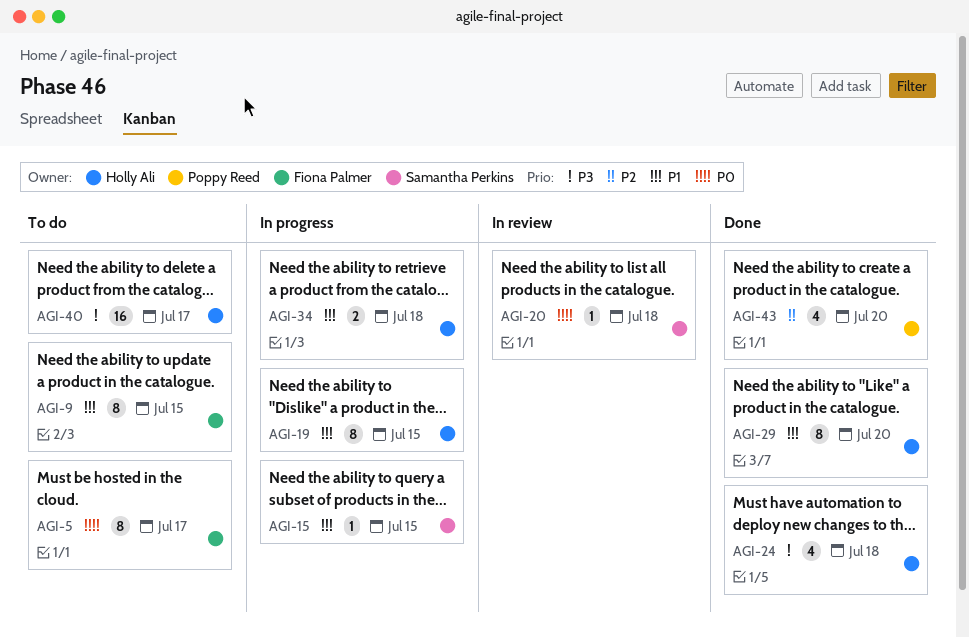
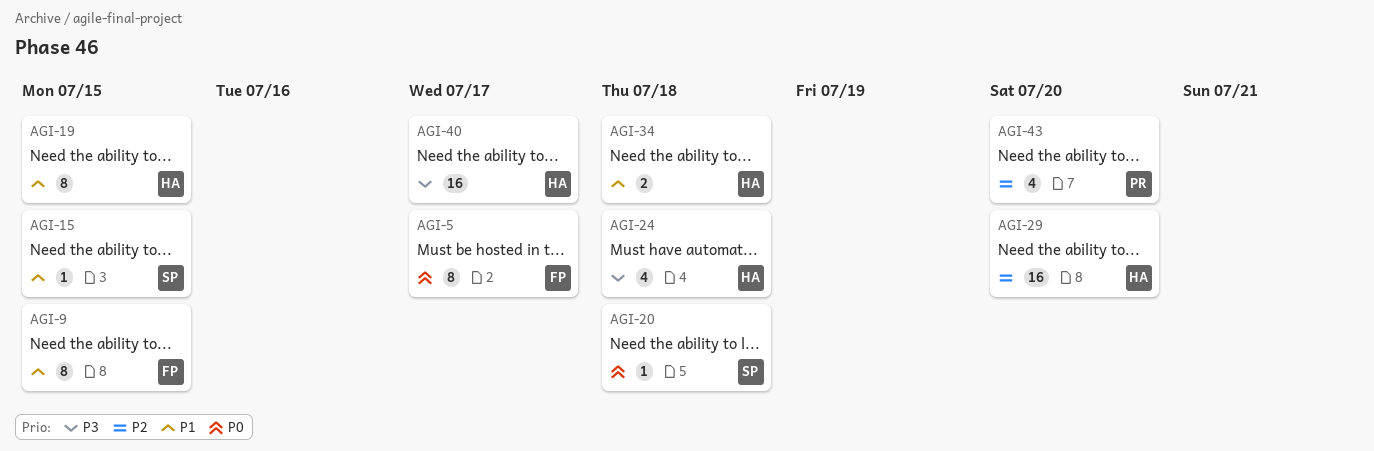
AGI-29, priority: P1 -> P2
AGI-29, estimate: 8 -> 16

